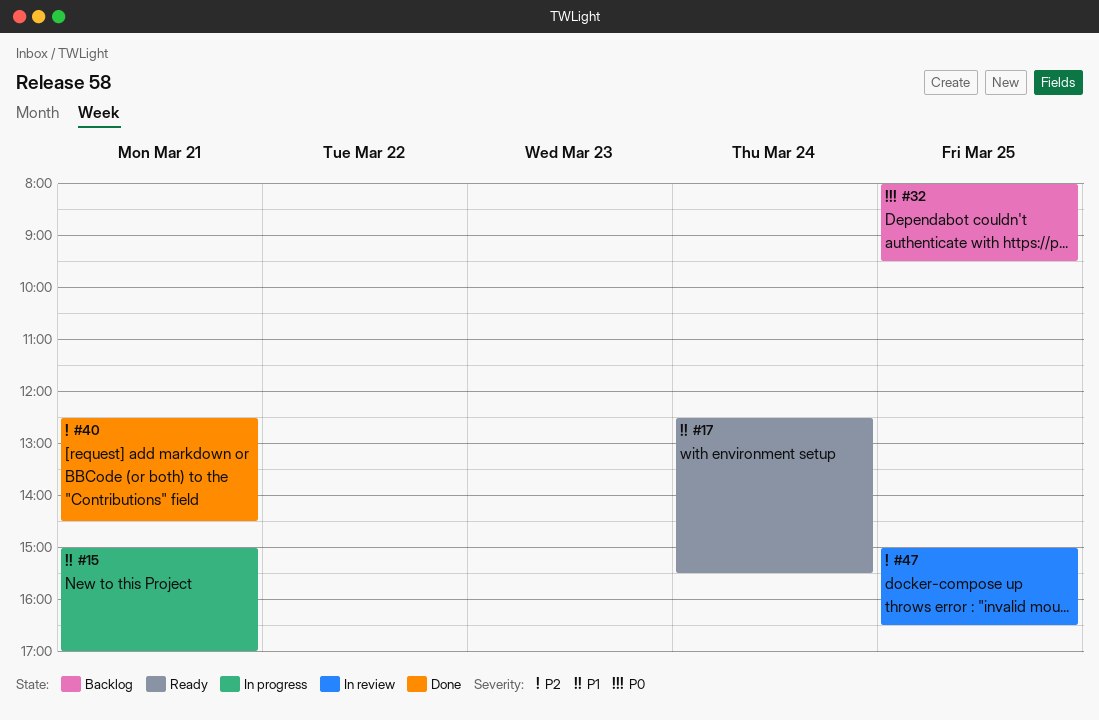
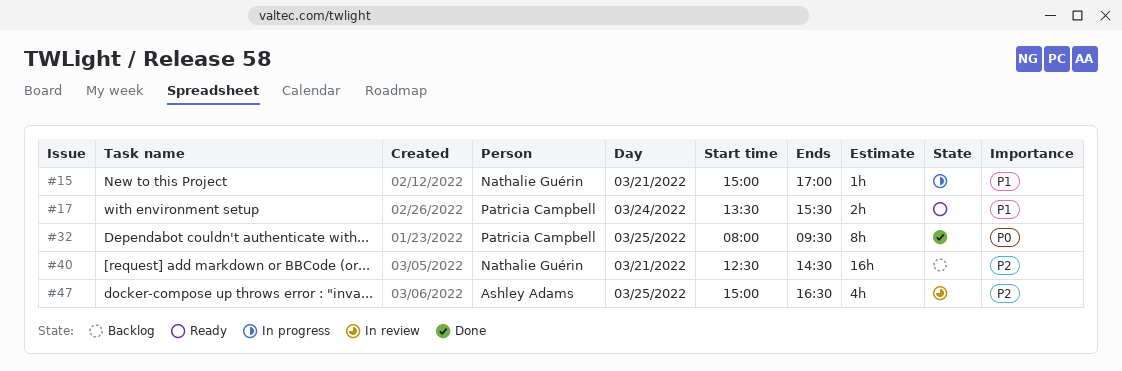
#17, begins: 12:30 -> 13:30
#32, status: Backlog -> Done
#40, status: Done -> Backlog

